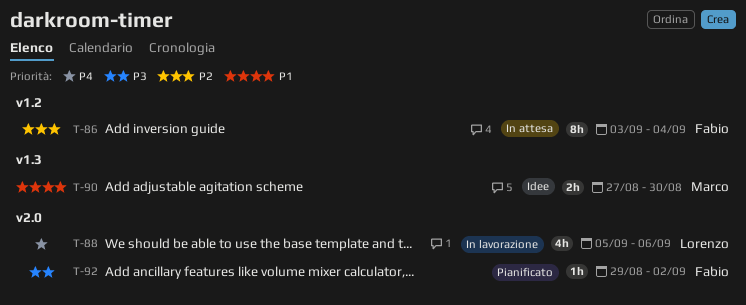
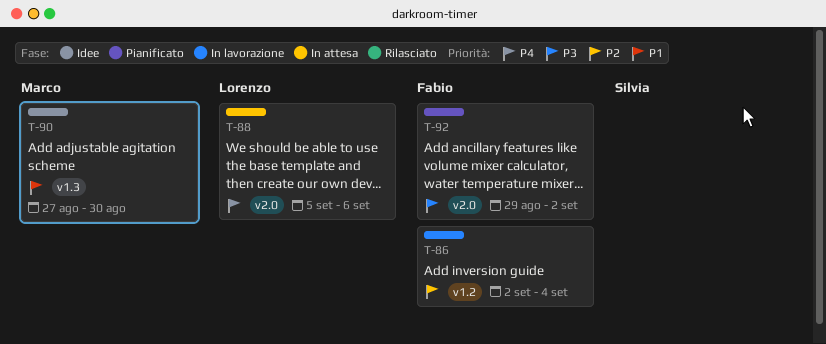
T-86, status: In attesa -> In lavorazione
T-86, start: Sep 3 -> Sep 2
T-88, status: In lavorazione -> In attesa

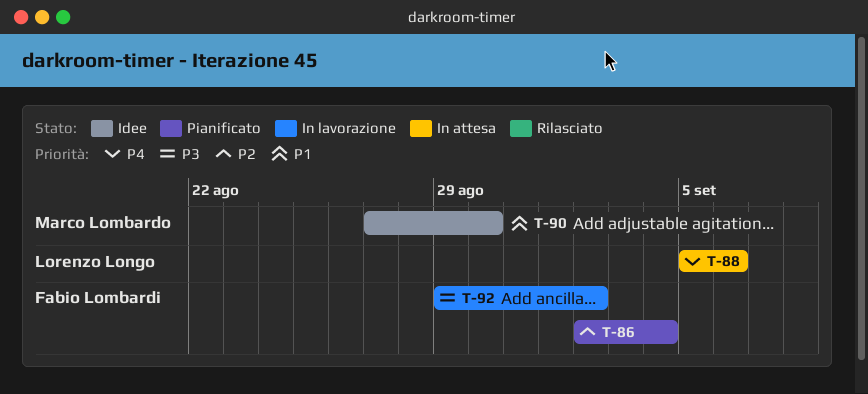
T-86, status: In lavorazione -> Pianificato
T-92, status: Pianificato -> In lavorazione

